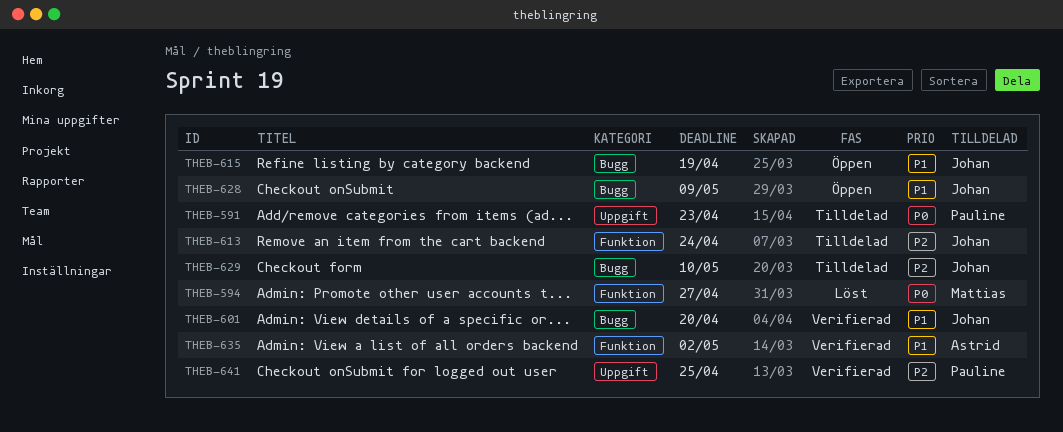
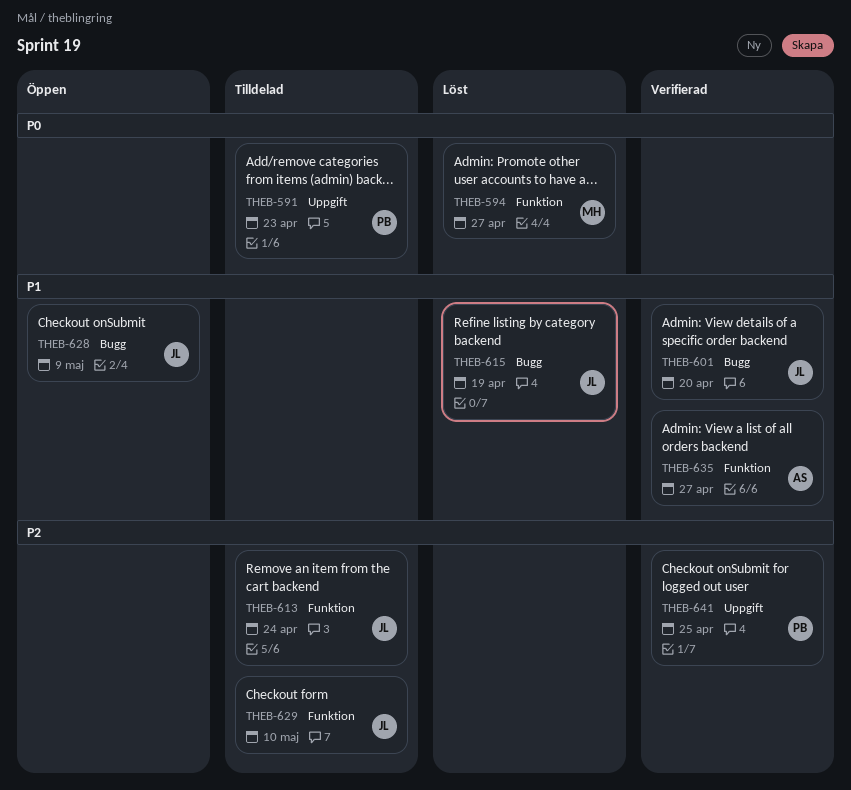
THEB-615, status: Öppen -> Löst
THEB-629, label: Bugg -> Funktion
THEB-635, due: May 2 -> Apr 27

